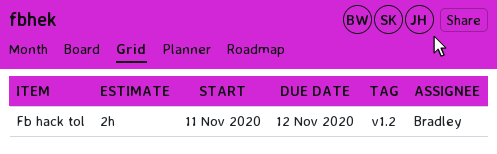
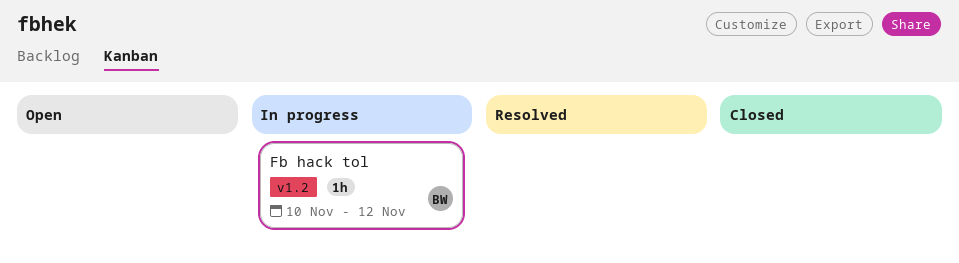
Fb hack tol, estimate: 2h -> 1h
Fb hack tol, start: Nov 11 -> Nov 10

